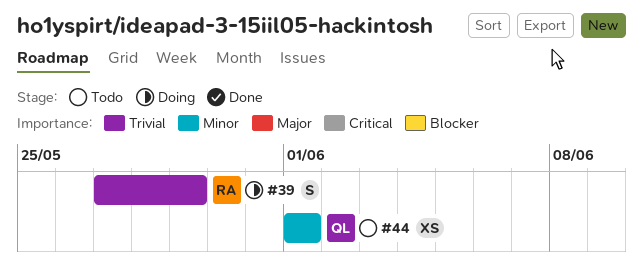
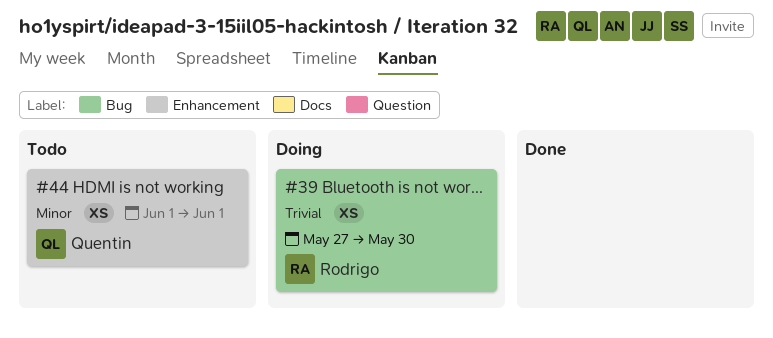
#39, estimate: S -> XS
#39, due: May 29 -> May 30

